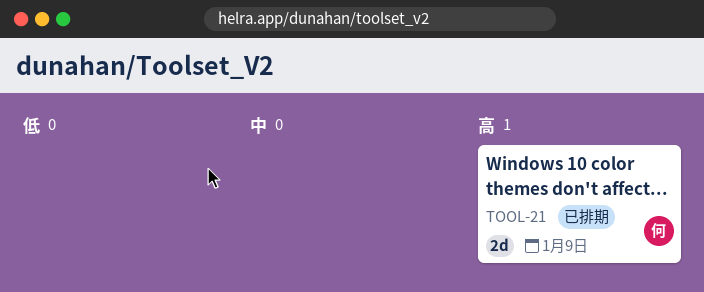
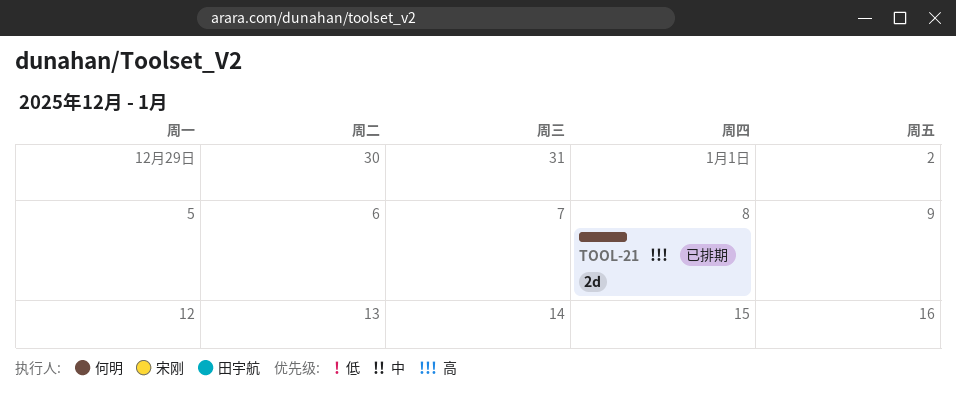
TOOL-21, due: Jan 9 -> Jan 8

